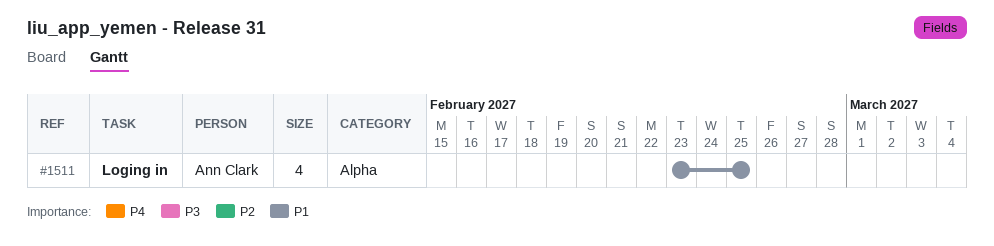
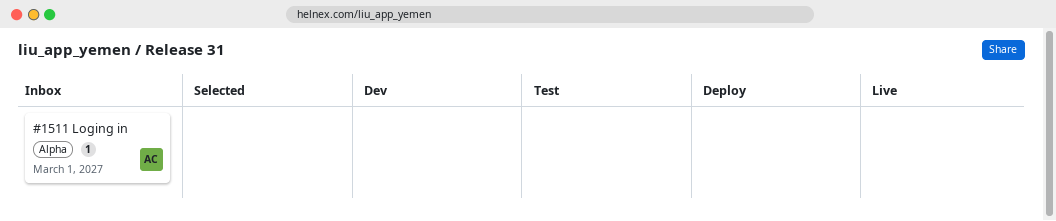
#1511, estimate: 4 -> 1
#1511, due: Feb 25 -> Mar 1

